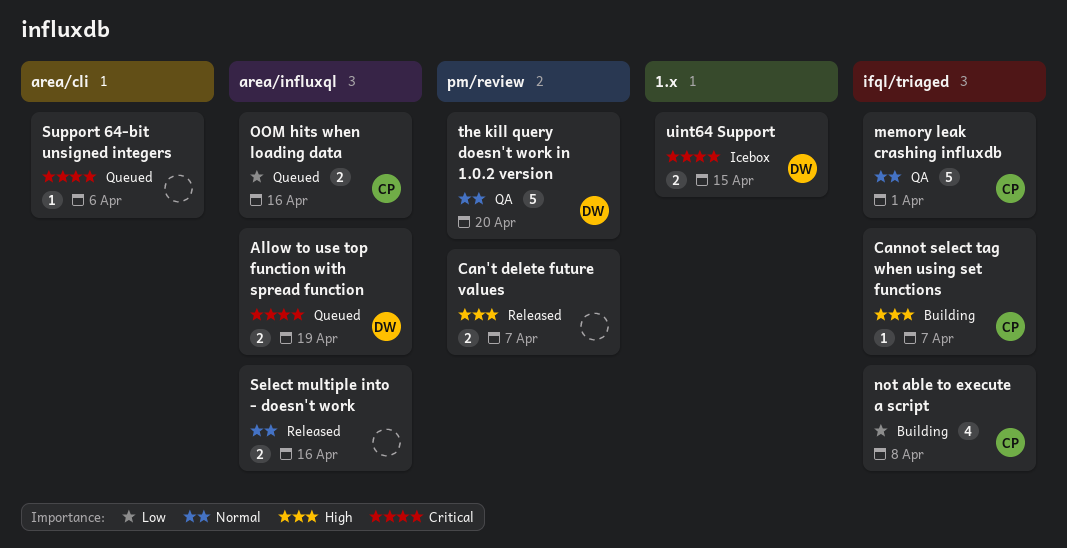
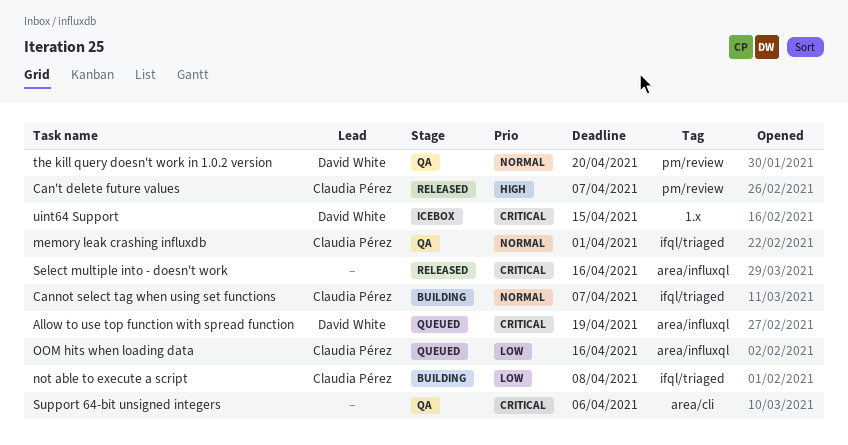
Can't delete future values, owner: none -> Claudia Pérez
Cannot select tag when using set functions, priority: High -> Normal
Select multiple into - doesn't work, priority: Normal -> Critical
Support 64-bit unsigned integers, status: Queued -> QA

